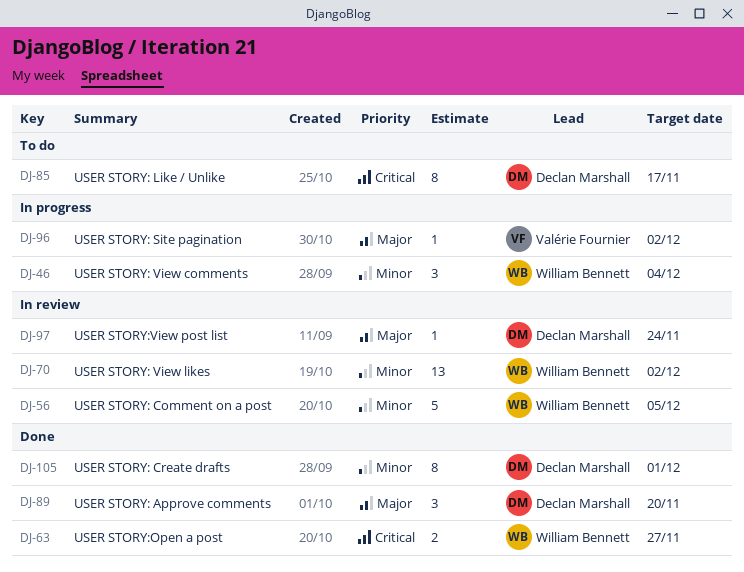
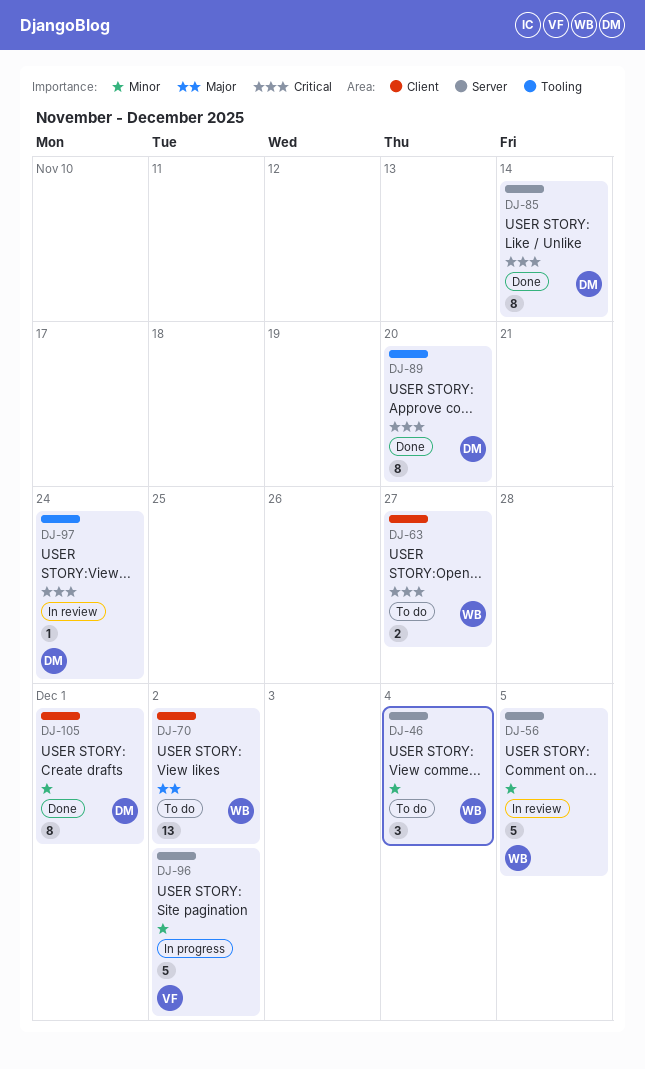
DJ-46, status: In progress -> To do
DJ-63, status: Done -> To do
DJ-70, status: In review -> To do
DJ-70, priority: Minor -> Major
DJ-85, status: To do -> Done
DJ-85, due: Nov 17 -> Nov 14
DJ-89, priority: Major -> Critical
DJ-89, estimate: 3 -> 8
DJ-96, priority: Major -> Minor
DJ-96, estimate: 1 -> 5
DJ-97, priority: Major -> Critical

